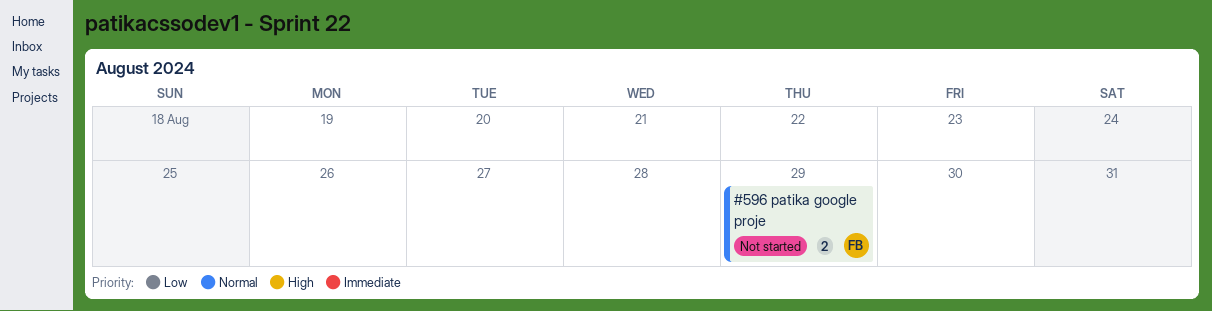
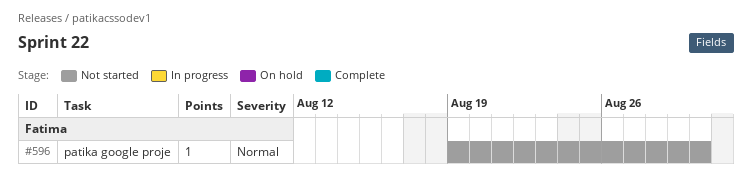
#596, estimate: 2 -> 1
#596, due: Aug 29 -> Aug 30

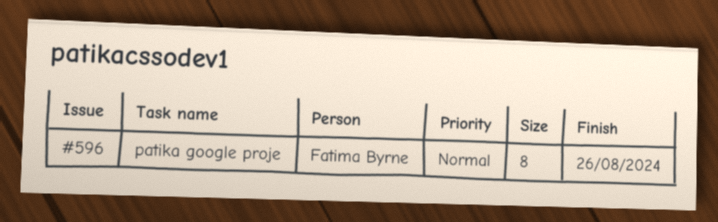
#596, estimate: 1 -> 8
#596, due: Aug 30 -> Aug 26

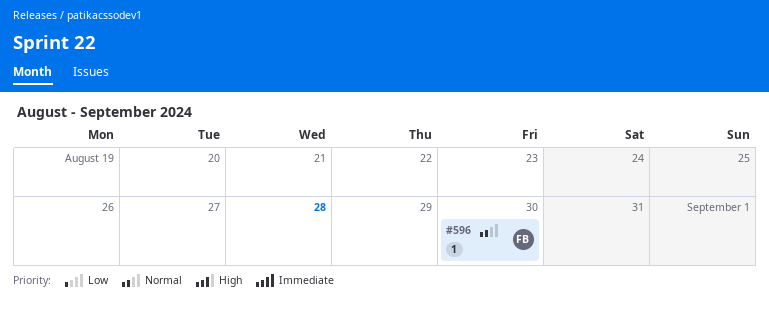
#596, estimate: 8 -> 1
#596, due: Aug 26 -> Aug 30

